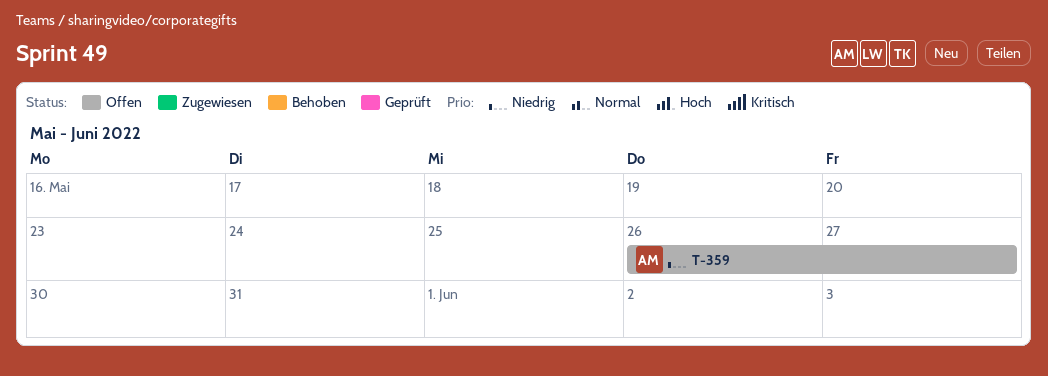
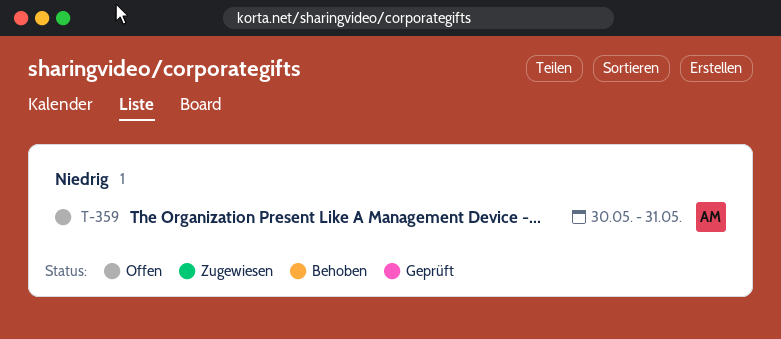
T-359, start: May 26 -> May 30
T-359, due: May 27 -> May 31

